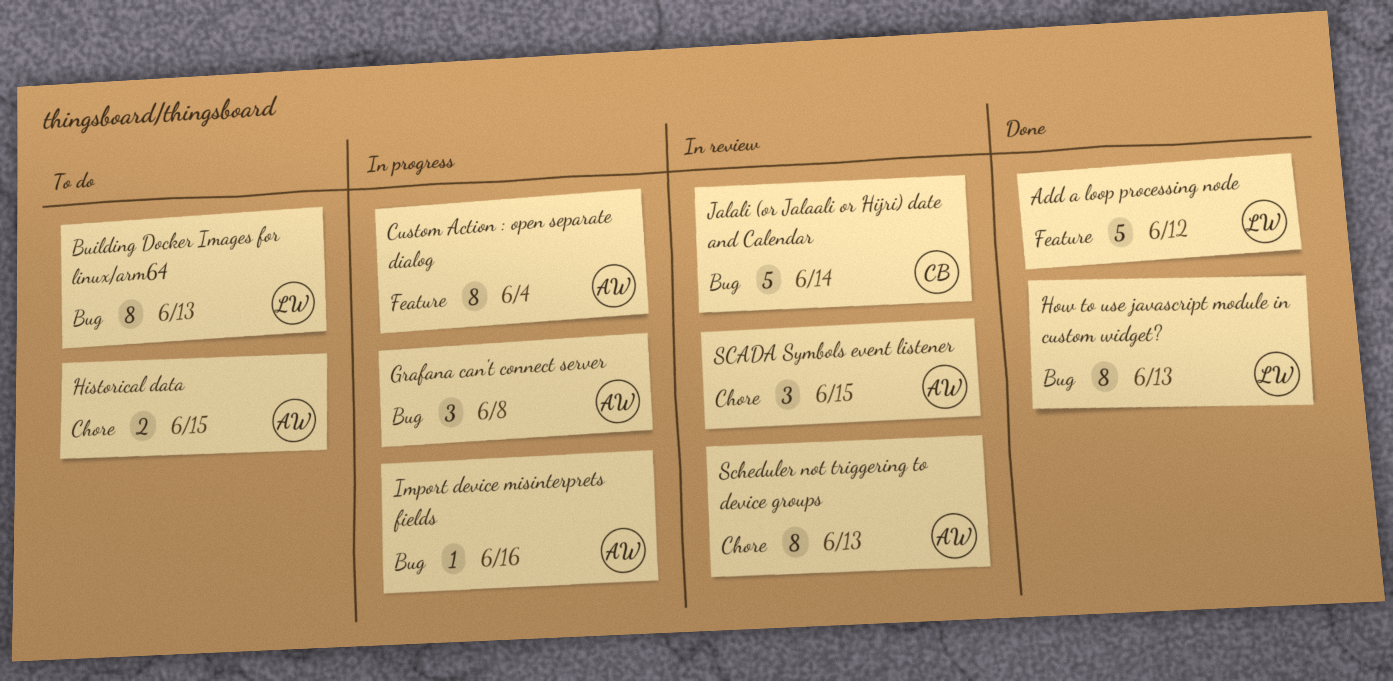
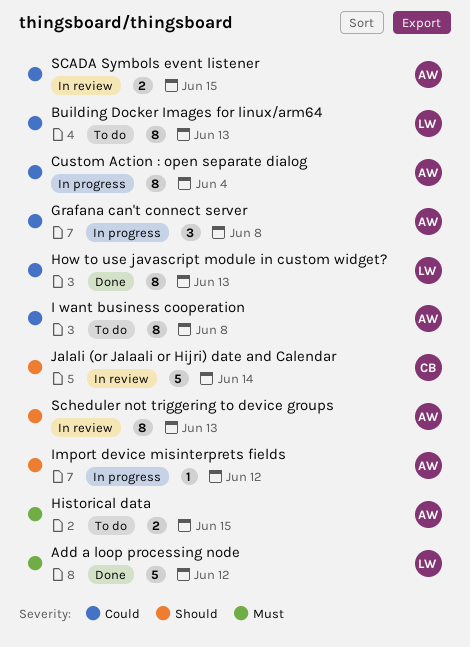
I want business cooperation: none -> present
Import device misinterprets fields, due: Jun 16 -> Jun 12
SCADA Symbols event listener, estimate: 3 -> 2

